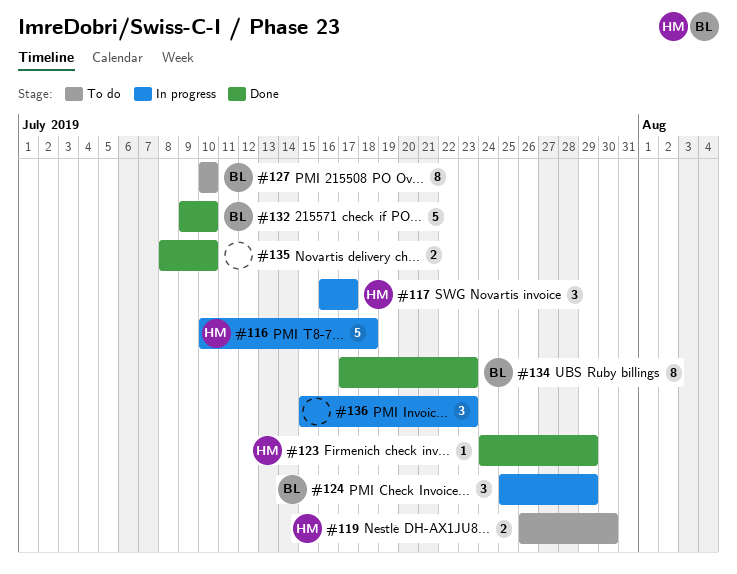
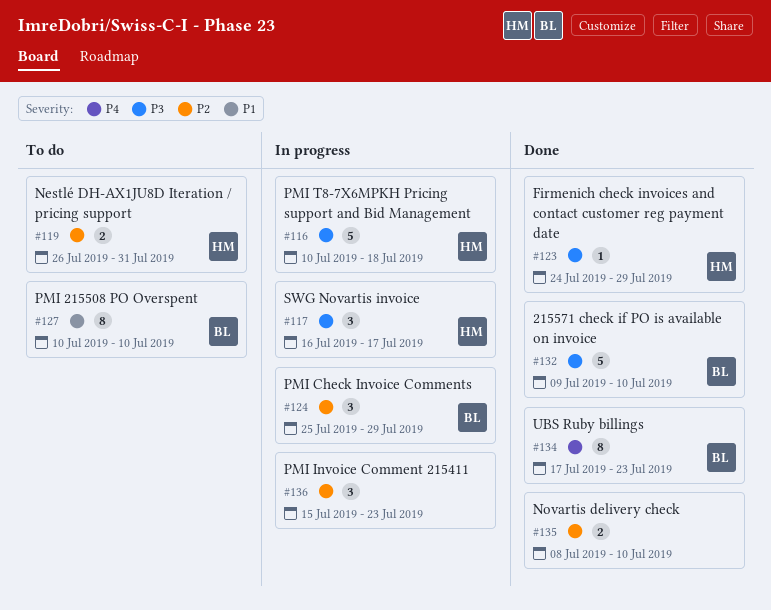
#119, due: Jul 30 -> Jul 31

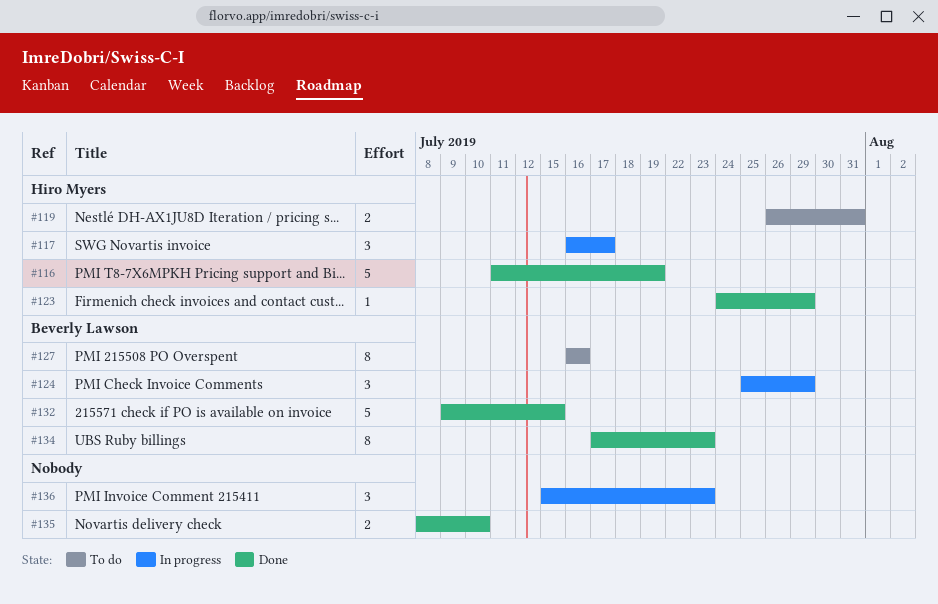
#116, status: In progress -> Done
#116, start: Jul 10 -> Jul 11
#116, due: Jul 18 -> Jul 19
#127, start: Jul 10 -> Jul 16
#127, due: Jul 10 -> Jul 16
#132, due: Jul 10 -> Jul 15

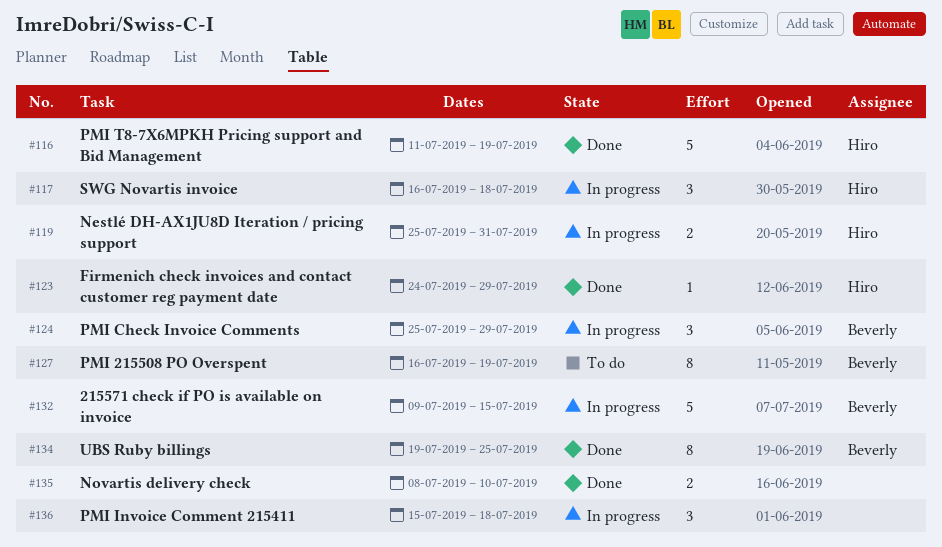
#117, due: Jul 17 -> Jul 18
#119, status: To do -> In progress
#119, start: Jul 26 -> Jul 25
#127, due: Jul 16 -> Jul 19
#132, status: Done -> In progress
#134, start: Jul 17 -> Jul 19
#134, due: Jul 23 -> Jul 25
#136, due: Jul 23 -> Jul 18

